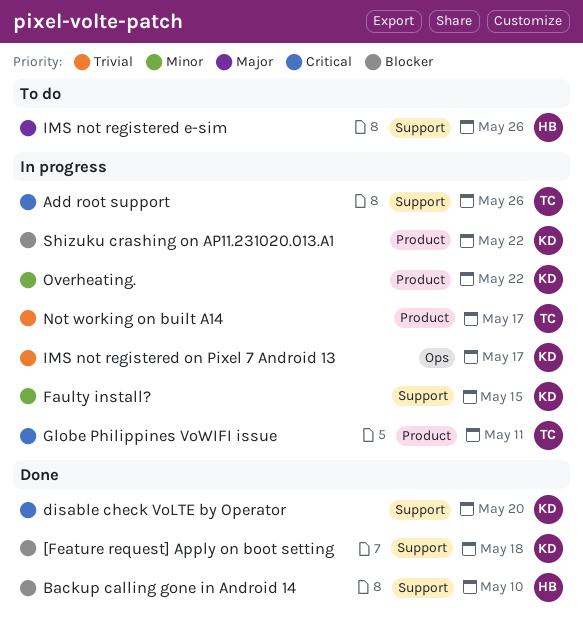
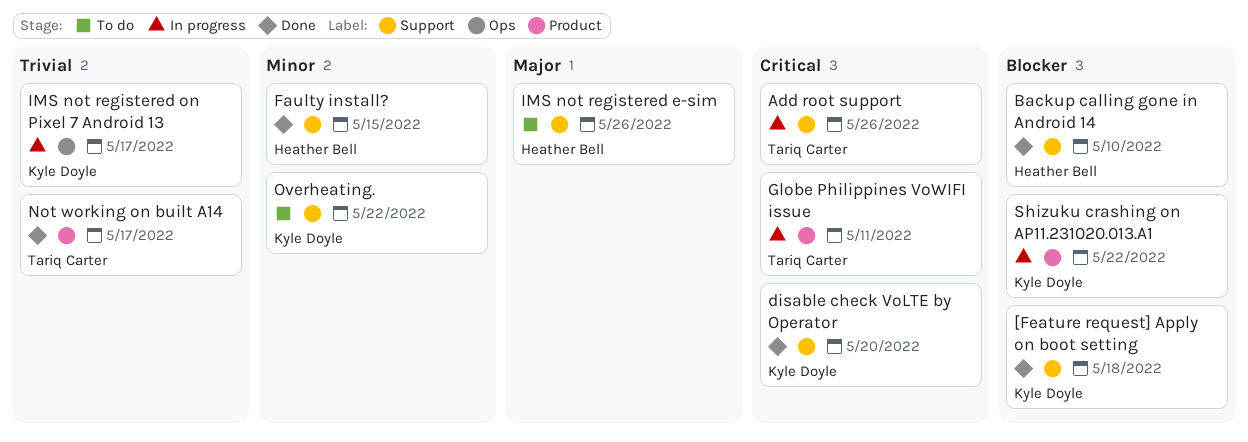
Faulty install?, status: In progress -> Done
Faulty install?, owner: Kyle Doyle -> Heather Bell
Not working on built A14, status: In progress -> Done
Overheating., status: In progress -> To do
Overheating., label: Product -> Support

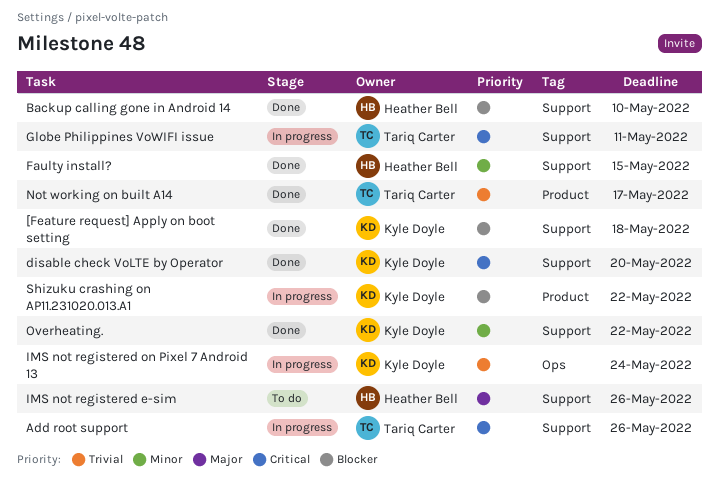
Globe Philippines VoWIFI issue, label: Product -> Support
IMS not registered on Pixel 7 Android 13, due: May 17 -> May 24
Overheating., status: To do -> Done

